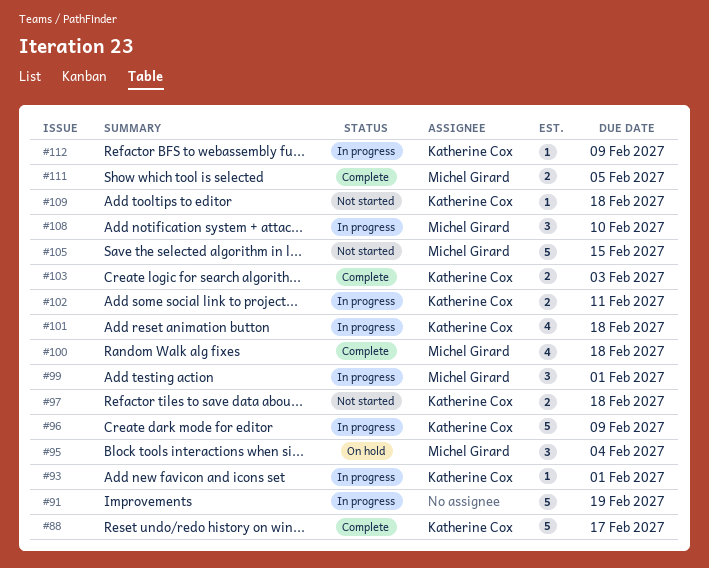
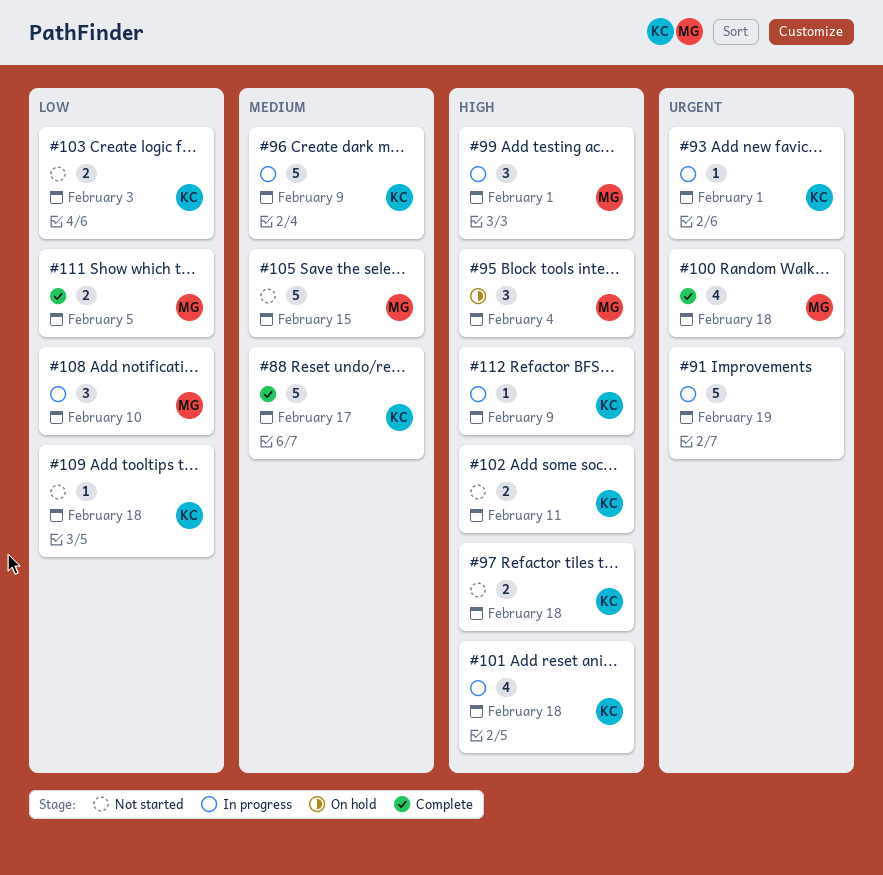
#102, status: In progress -> Not started
#103, status: Complete -> Not started

